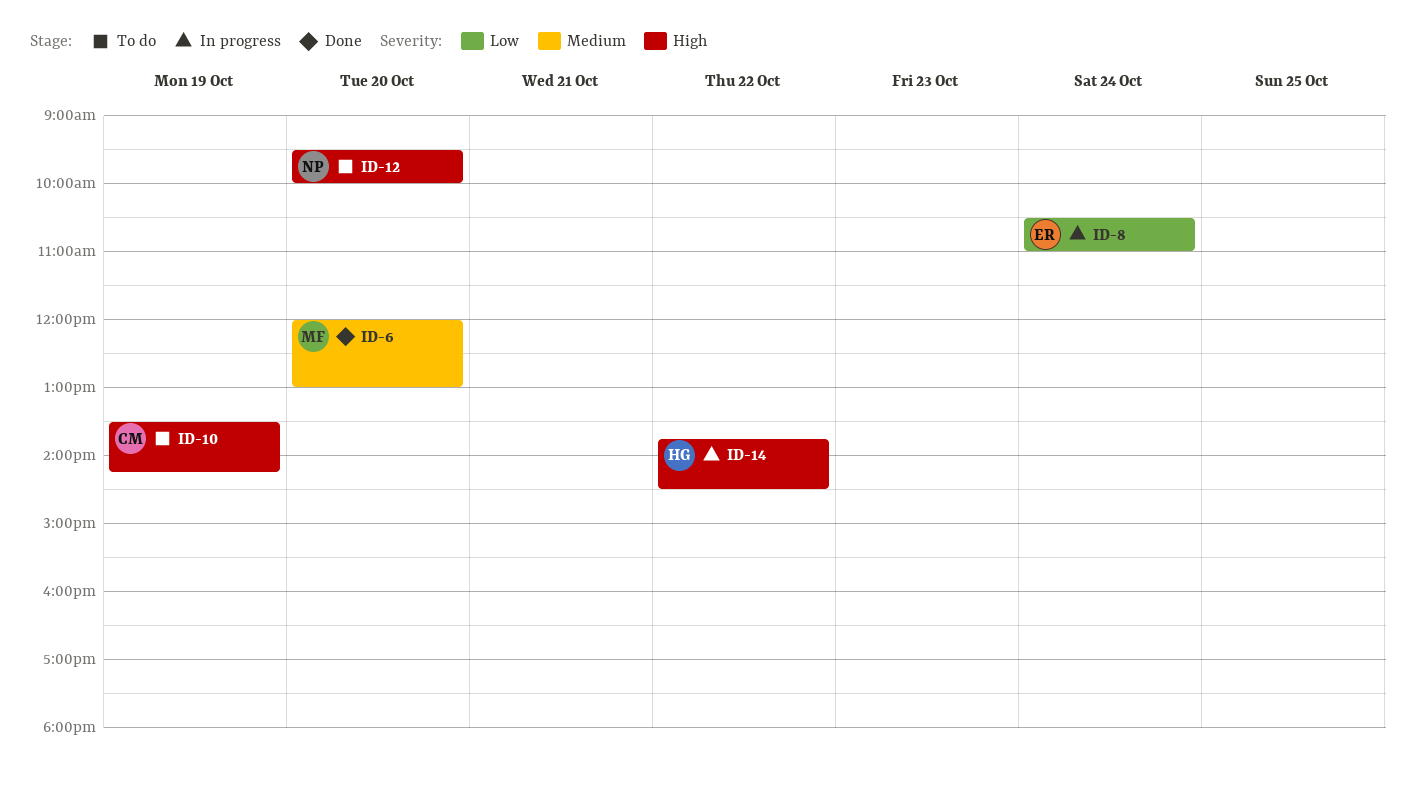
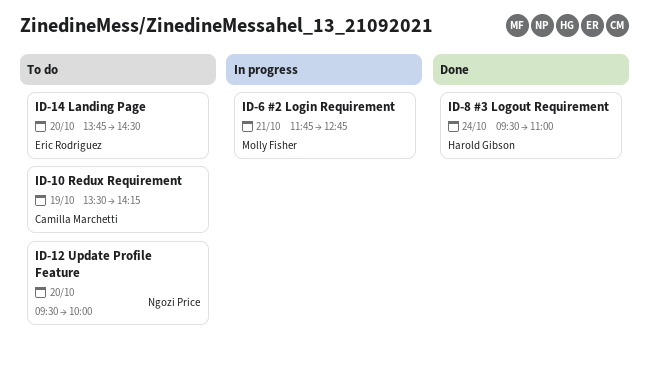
ID-6, status: Done -> In progress
ID-6, day: Oct 20 -> Oct 21
ID-6, begins: 12:00 -> 11:45
ID-6, ends: 13:00 -> 12:45
ID-8, status: In progress -> Done
ID-8, owner: Eric Rodriguez -> Harold Gibson
ID-8, begins: 10:30 -> 09:30
ID-14, status: In progress -> To do
ID-14, owner: Harold Gibson -> Eric Rodriguez
ID-14, day: Oct 22 -> Oct 20

